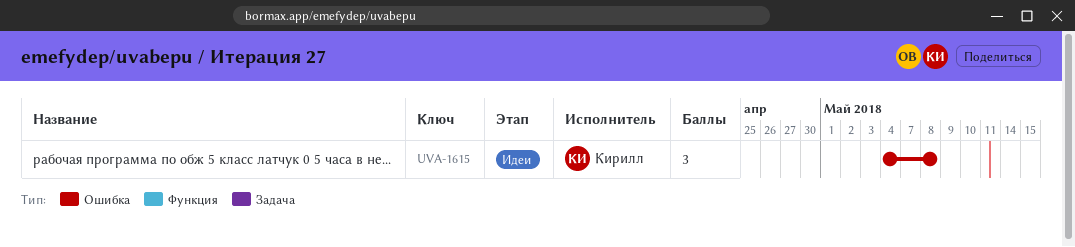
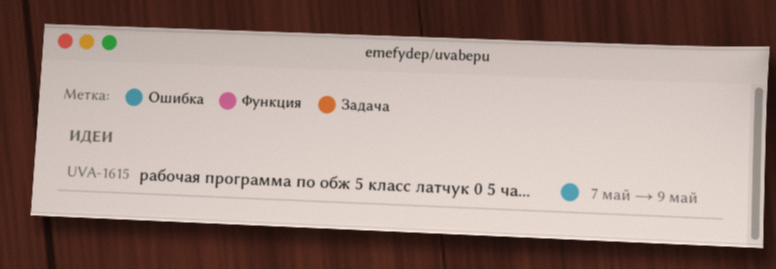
UVA-1615, start: May 4 -> May 7
UVA-1615, due: May 8 -> May 9

